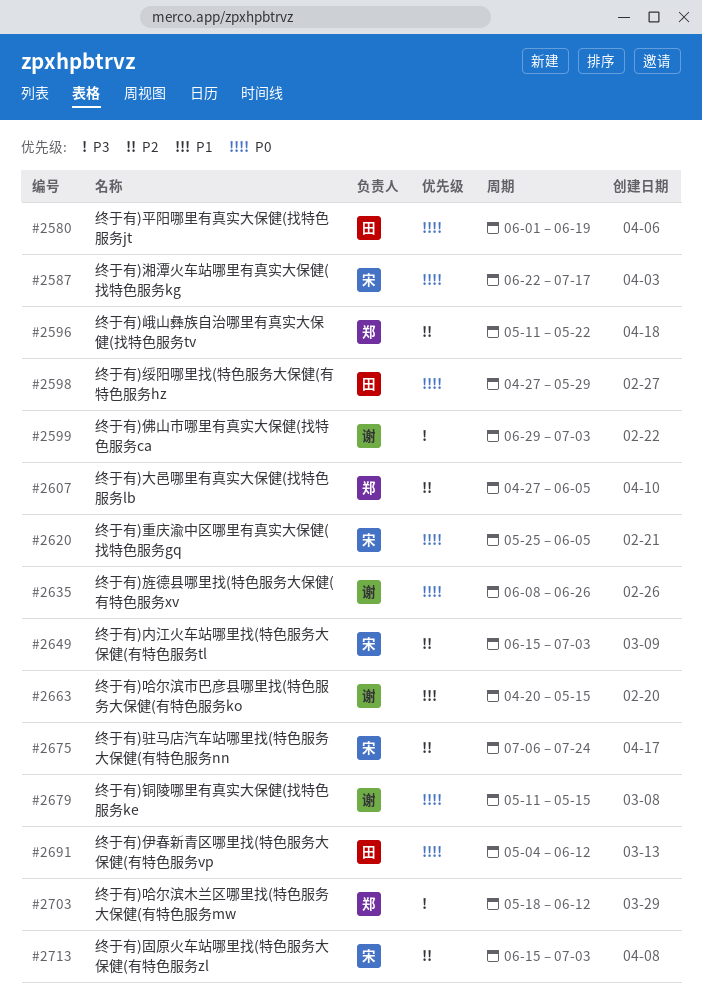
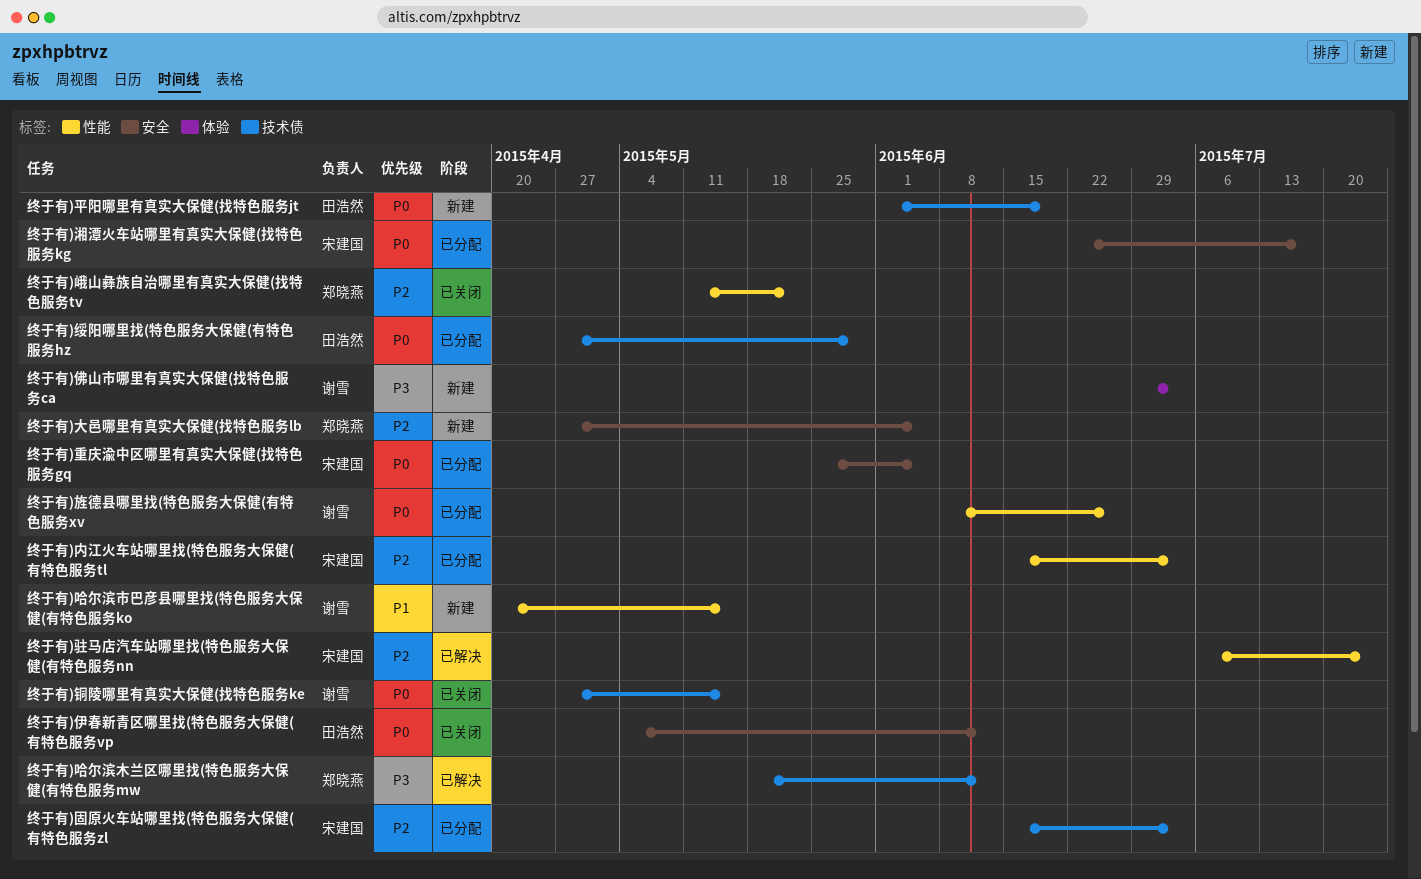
终于有)铜陵哪里有真实大保健(找特色服务ke, start: May 11 -> Apr 27

